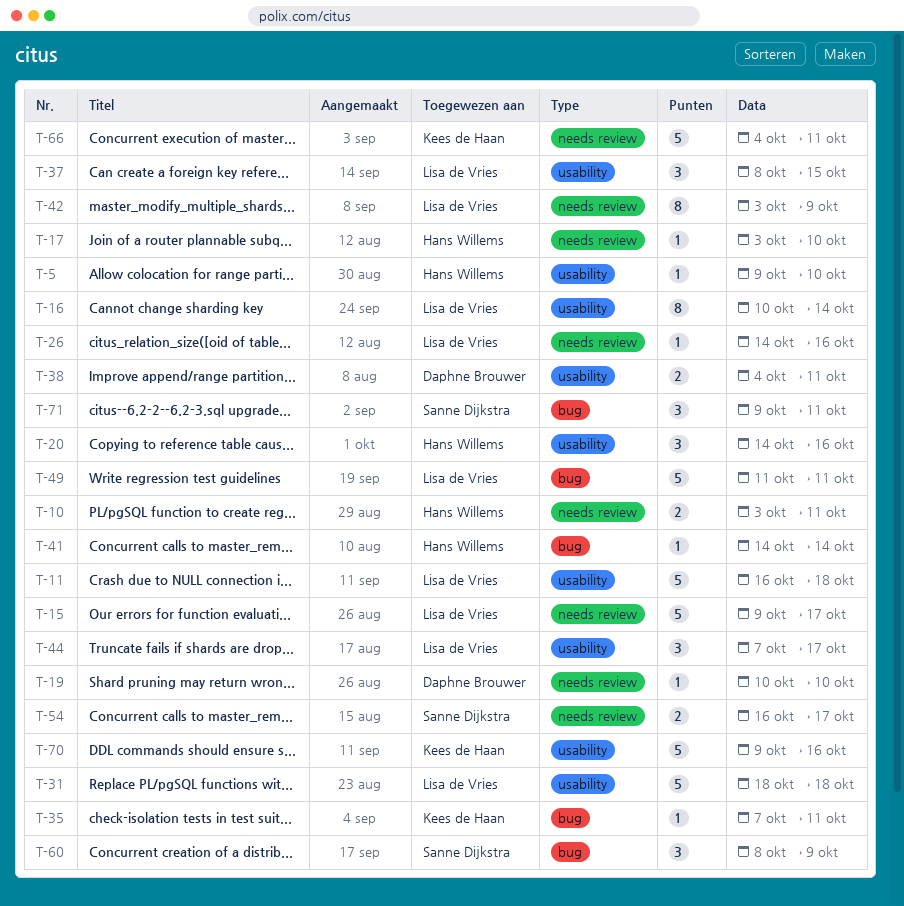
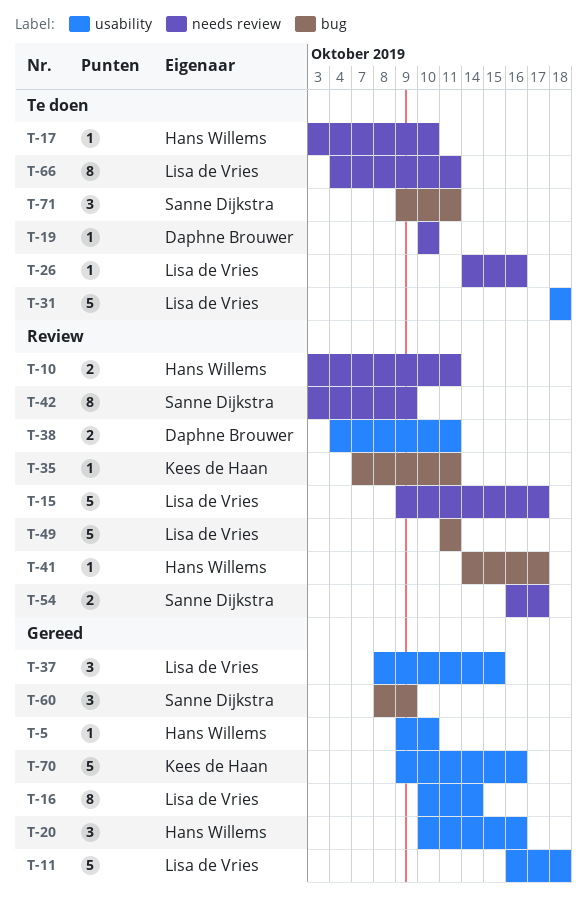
T-20, start: Oct 14 -> Oct 10
T-41, due: Oct 14 -> Oct 17
T-42, owner: Lisa de Vries -> Sanne Dijkstra
T-44: present -> none
T-66, owner: Kees de Haan -> Lisa de Vries
T-66, estimate: 5 -> 8

